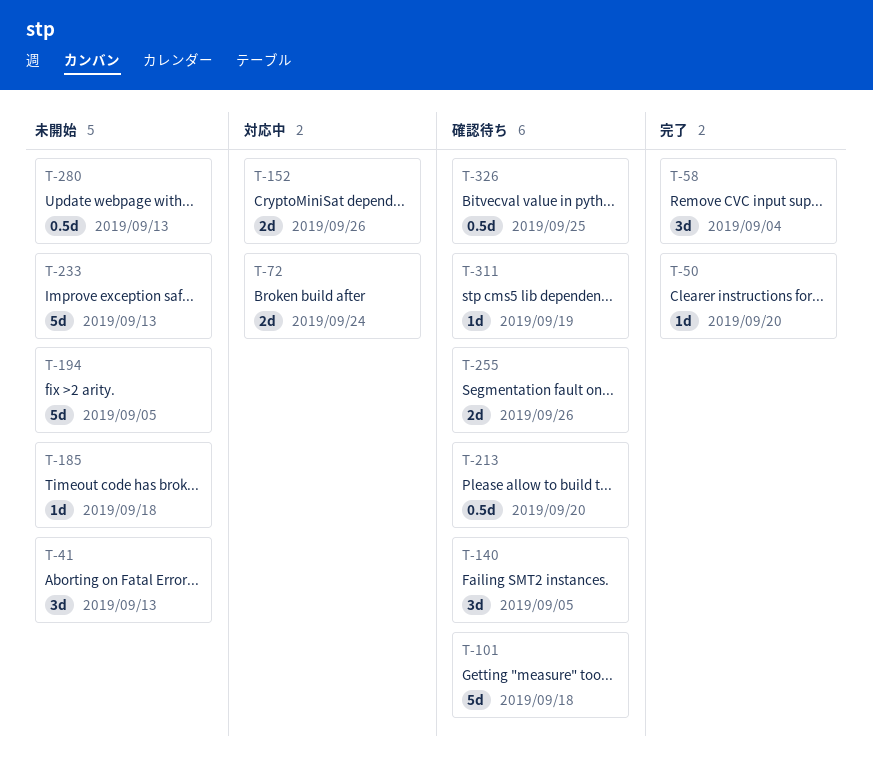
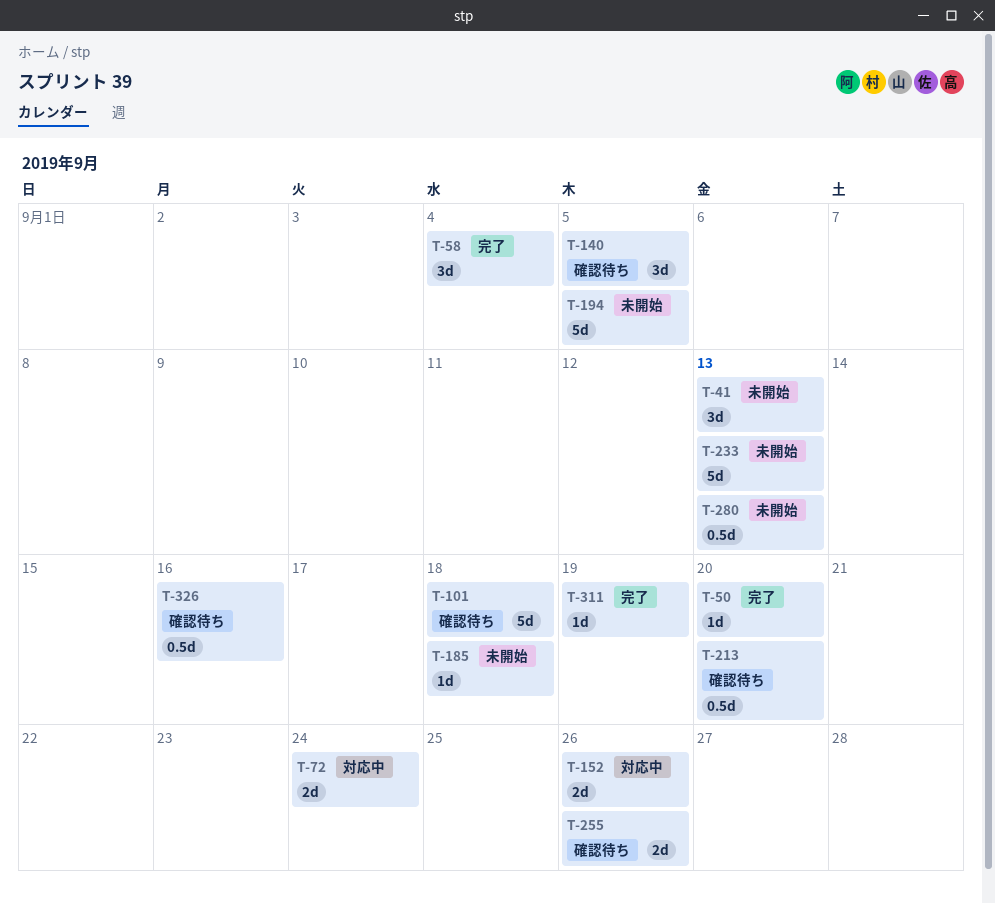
T-311, status: 確認待ち -> 完了
T-326, due: Sep 25 -> Sep 16

